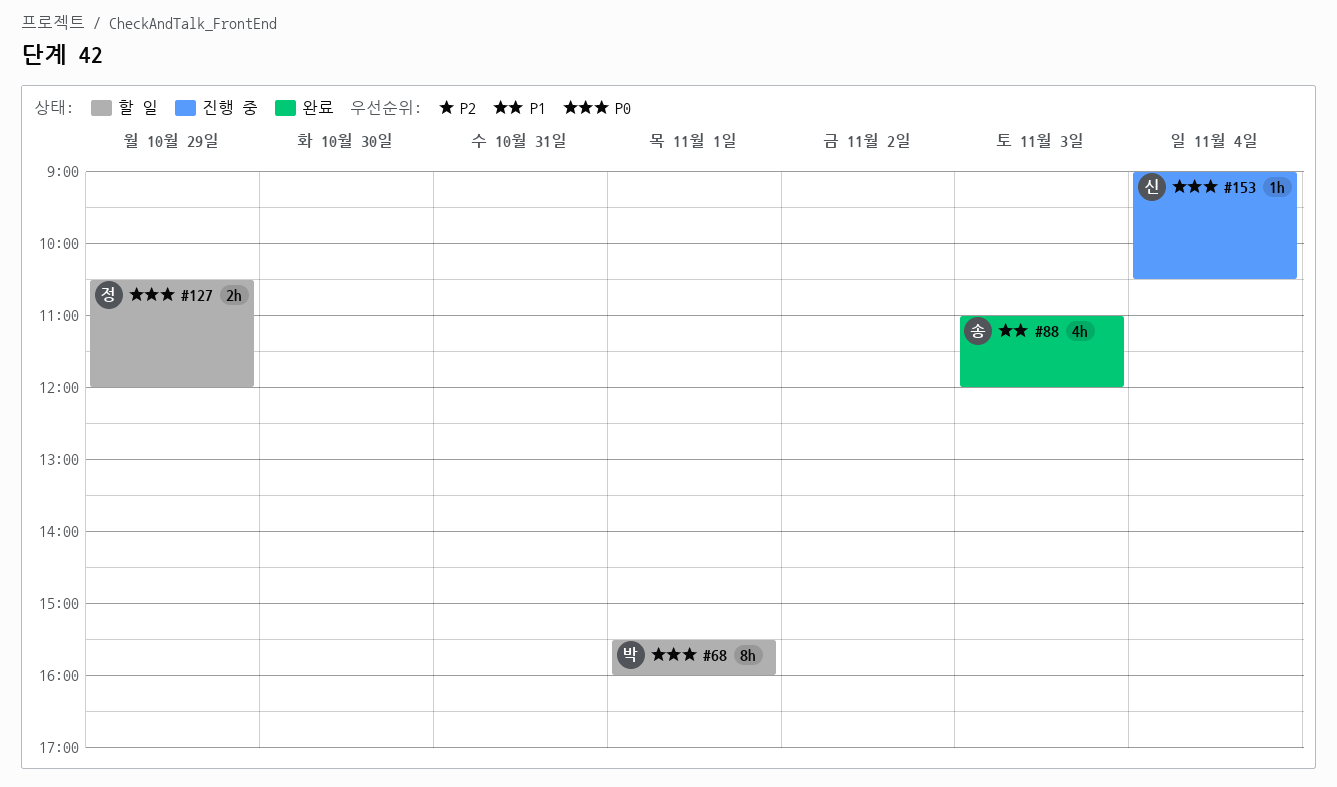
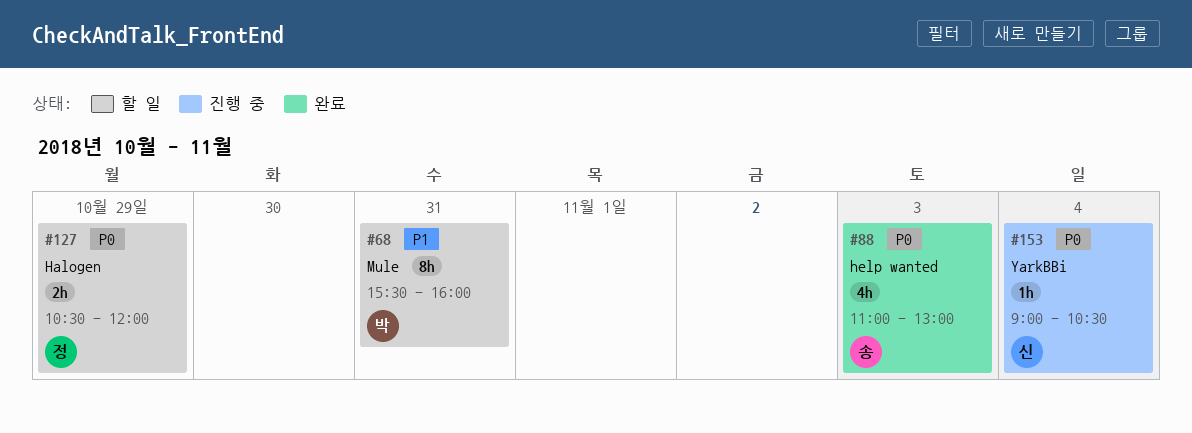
#68, priority: P0 -> P1
#68, day: Nov 1 -> Oct 31
#88, priority: P1 -> P0
#88, ends: 12:00 -> 13:00

